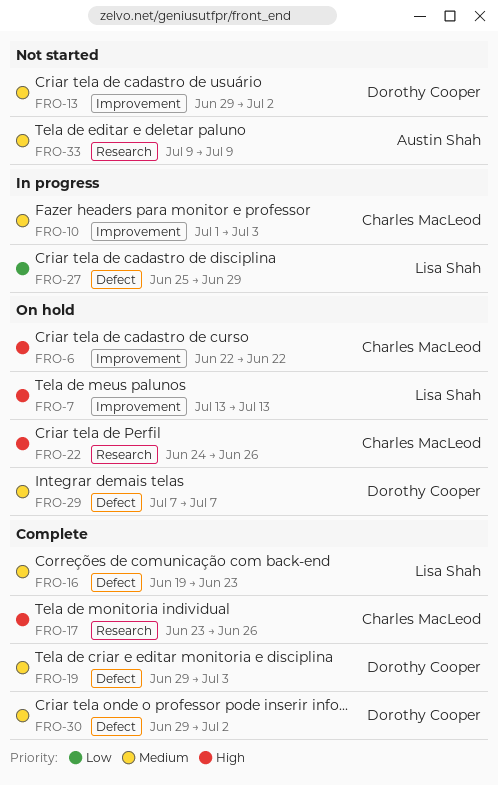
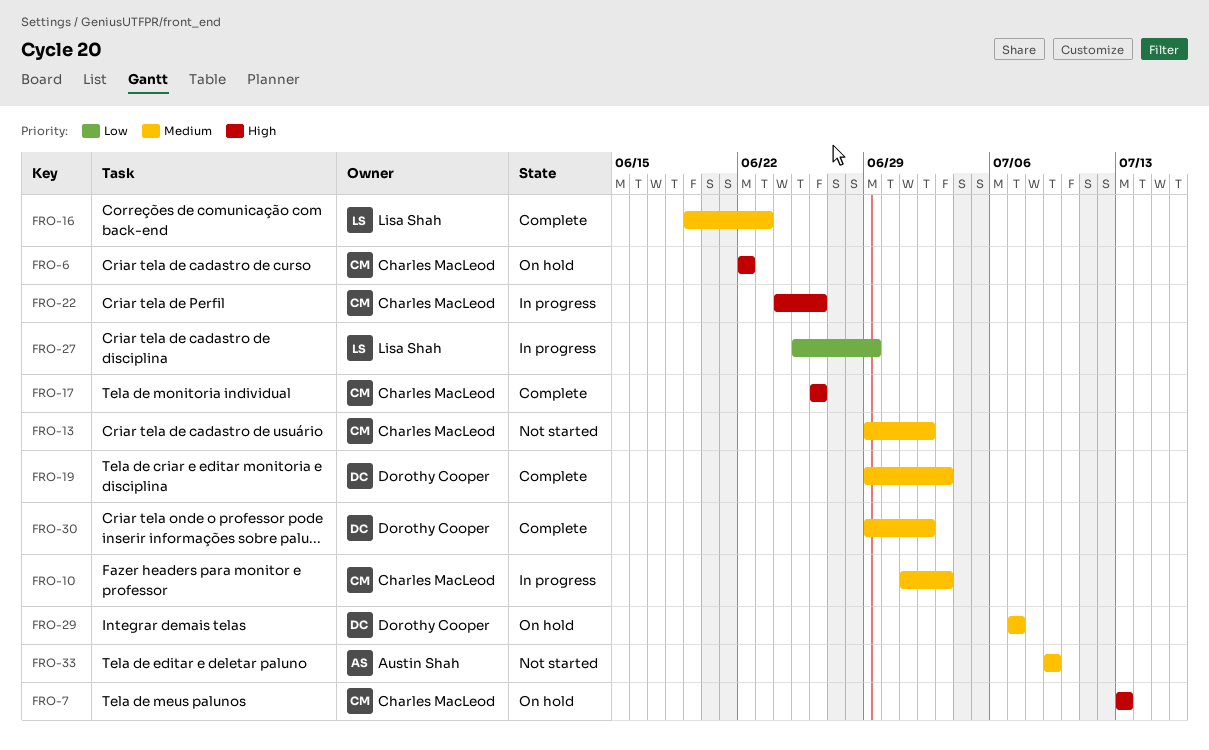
FRO-7, owner: Lisa Shah -> Charles MacLeod
FRO-13, owner: Dorothy Cooper -> Charles MacLeod
FRO-17, start: Jun 23 -> Jun 26
FRO-22, status: On hold -> In progress

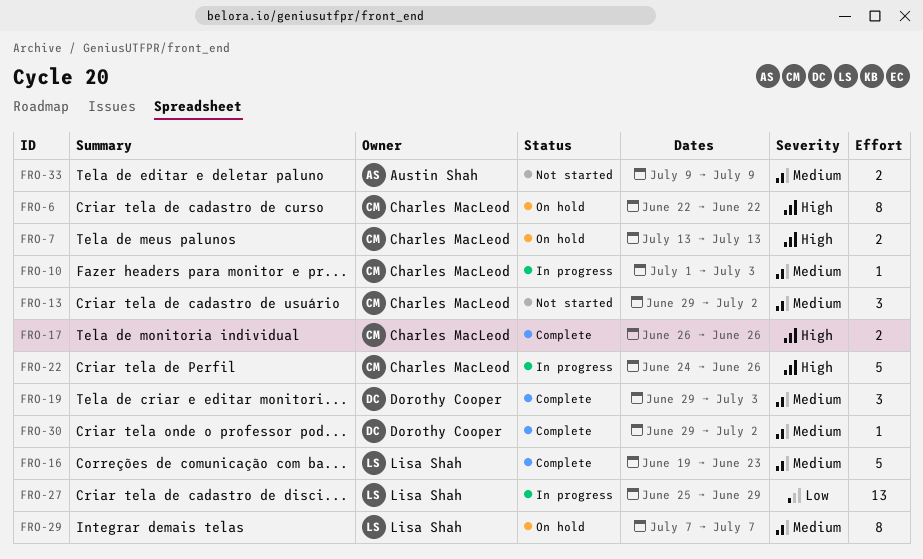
FRO-29, owner: Dorothy Cooper -> Lisa Shah

